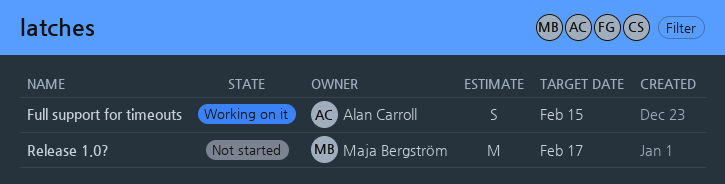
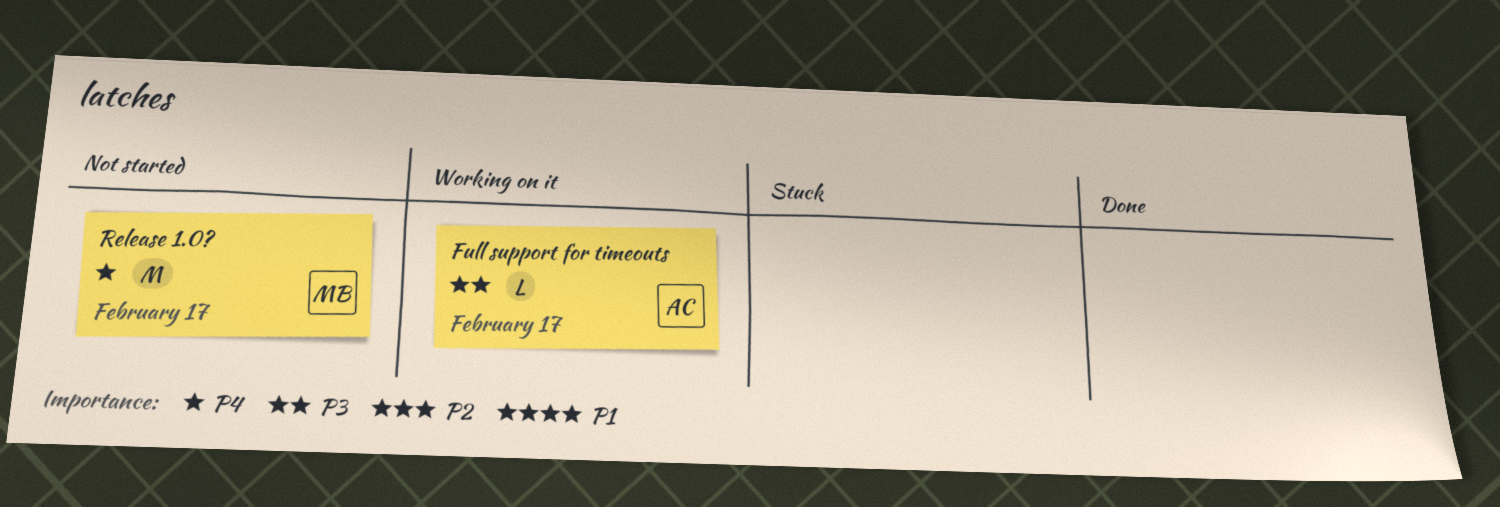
Full support for timeouts, estimate: S -> L
Full support for timeouts, due: Feb 15 -> Feb 17

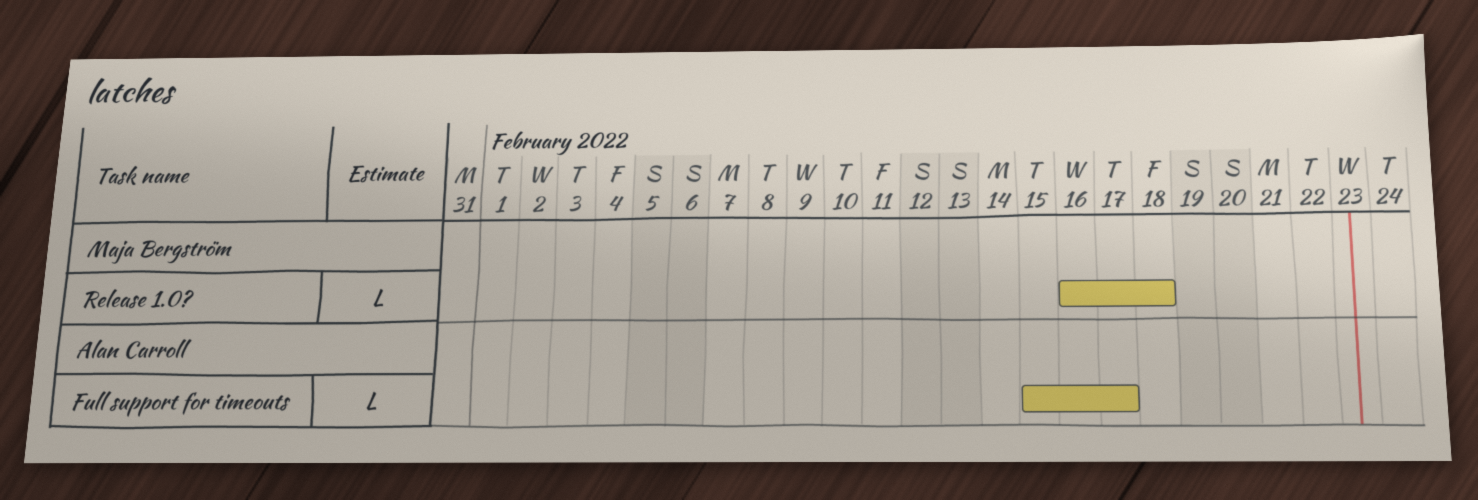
Release 1.0?, estimate: M -> L
Release 1.0?, due: Feb 17 -> Feb 18

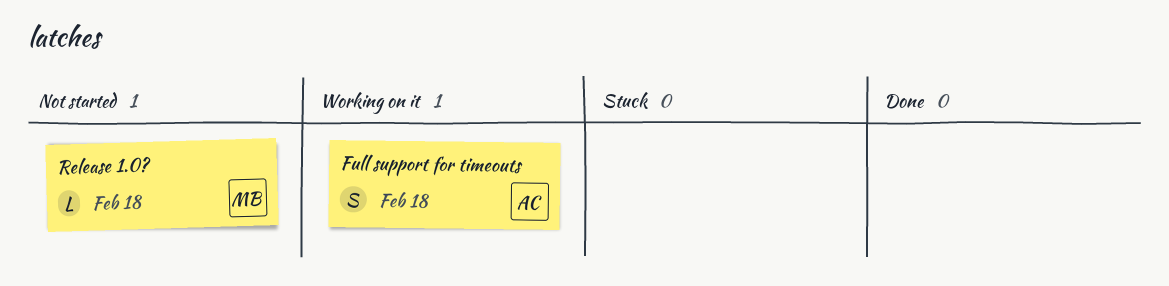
Full support for timeouts, estimate: L -> S
Full support for timeouts, due: Feb 17 -> Feb 18

